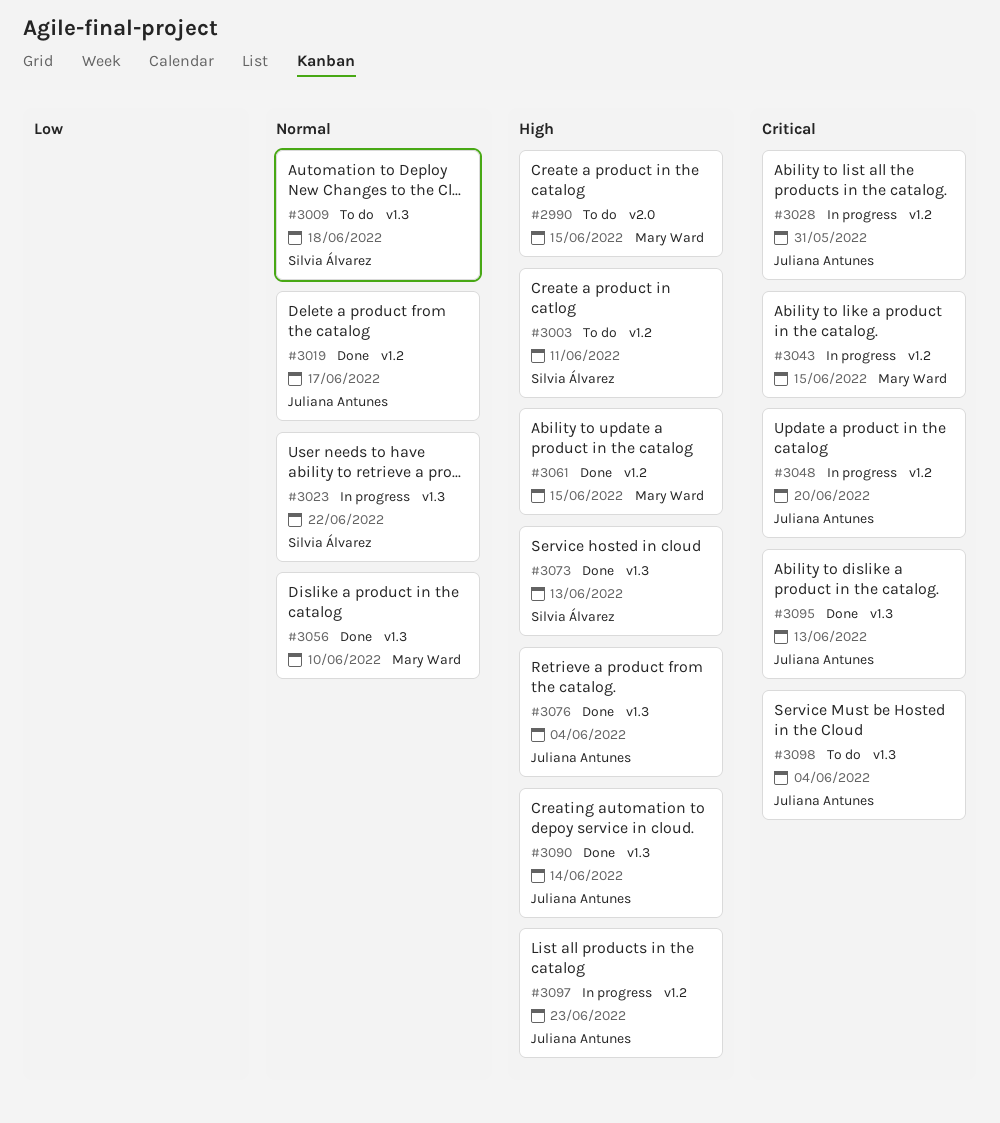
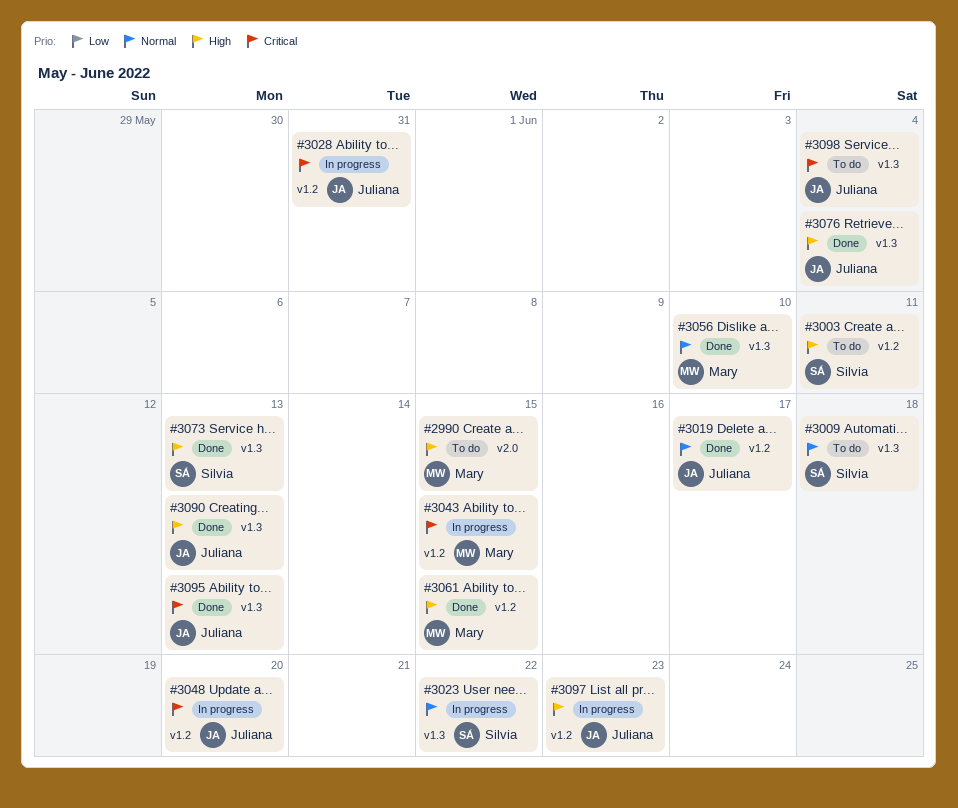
#3090, due: Jun 14 -> Jun 13

